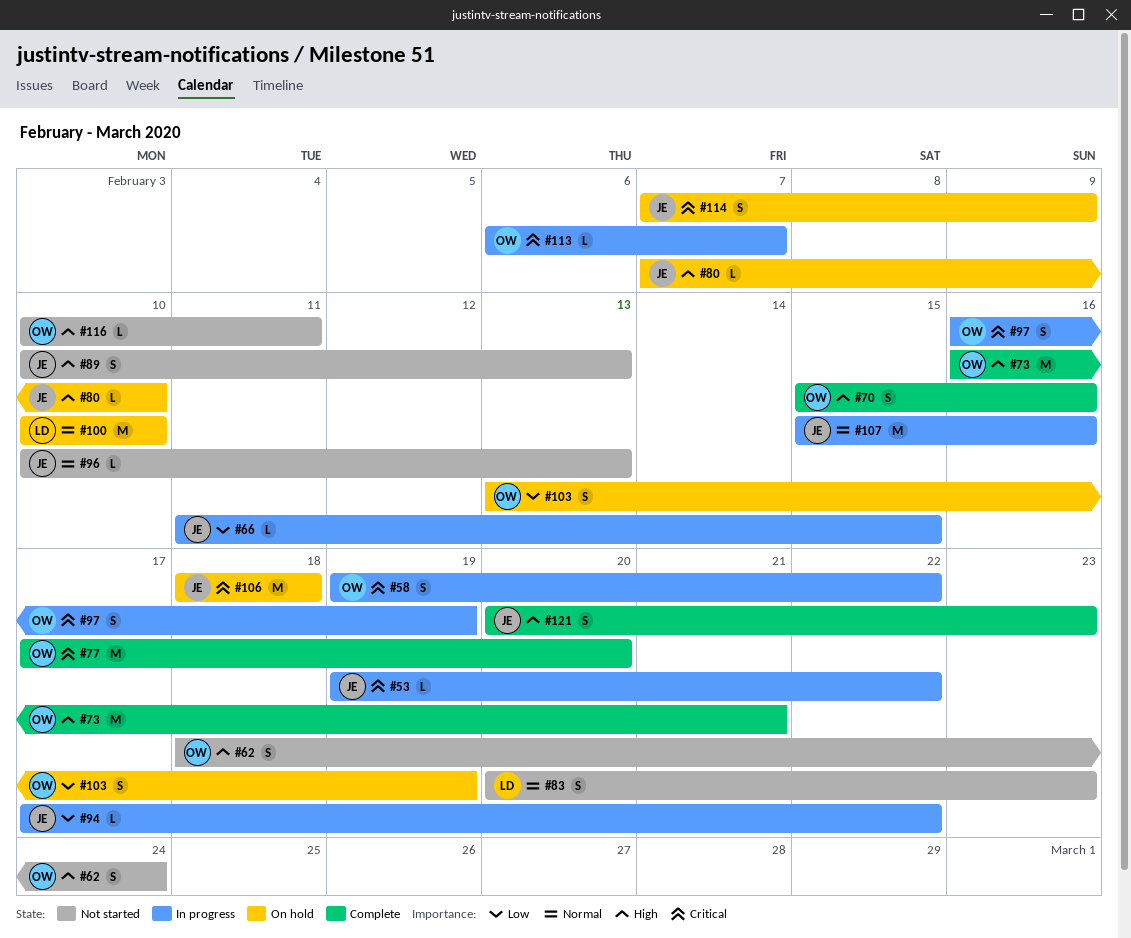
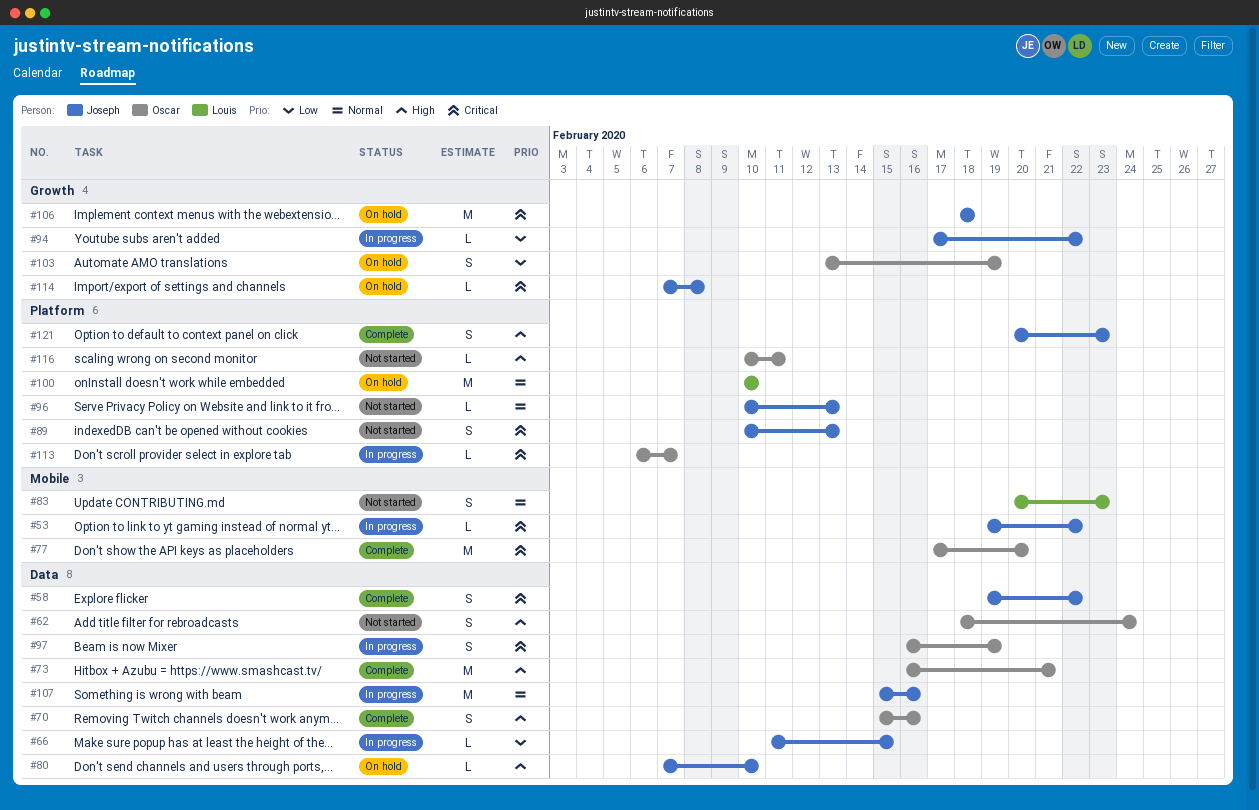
#58, status: In progress -> Complete
#58, owner: Oscar -> Joseph
#89, priority: High -> Critical
#114, estimate: S -> L
#114, due: Feb 9 -> Feb 8

